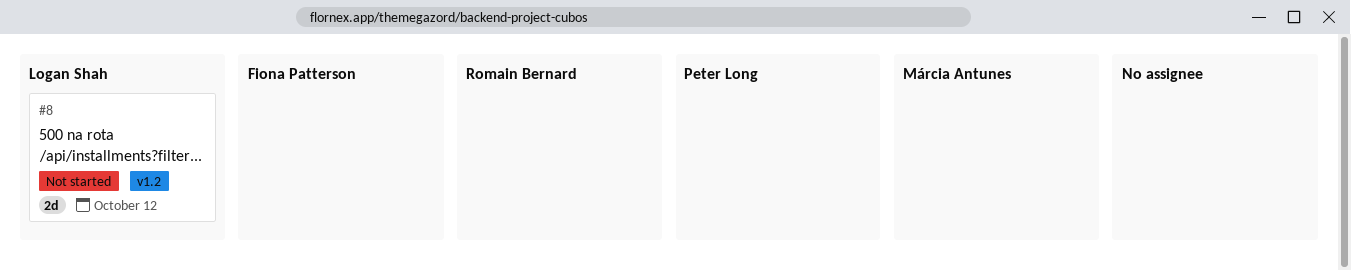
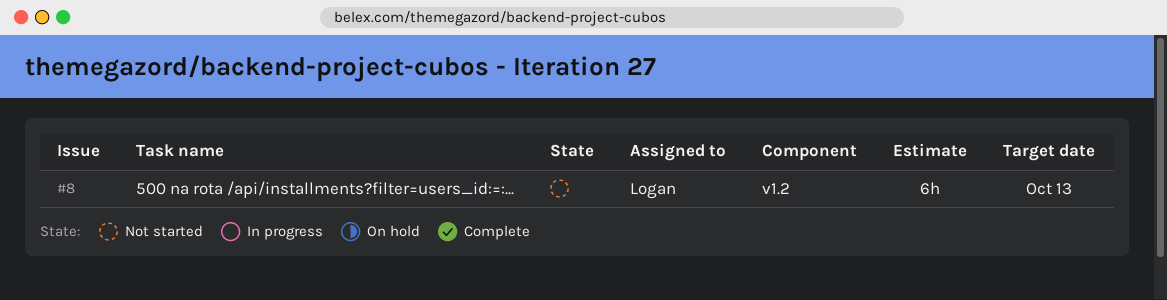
#8, estimate: 2d -> 6h
#8, due: Oct 12 -> Oct 13

